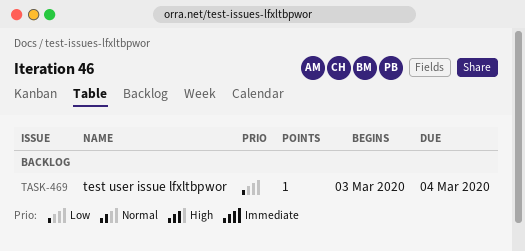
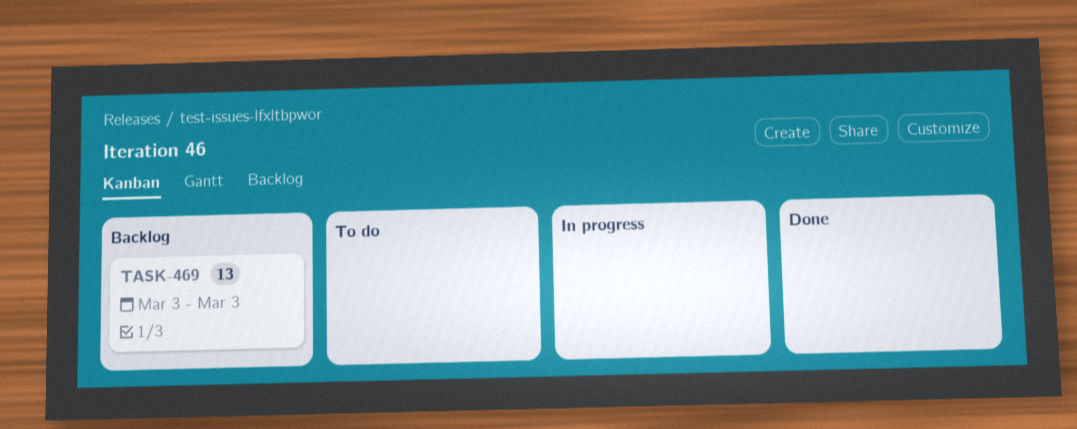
TASK-469, estimate: 1 -> 13
TASK-469, due: Mar 4 -> Mar 3

